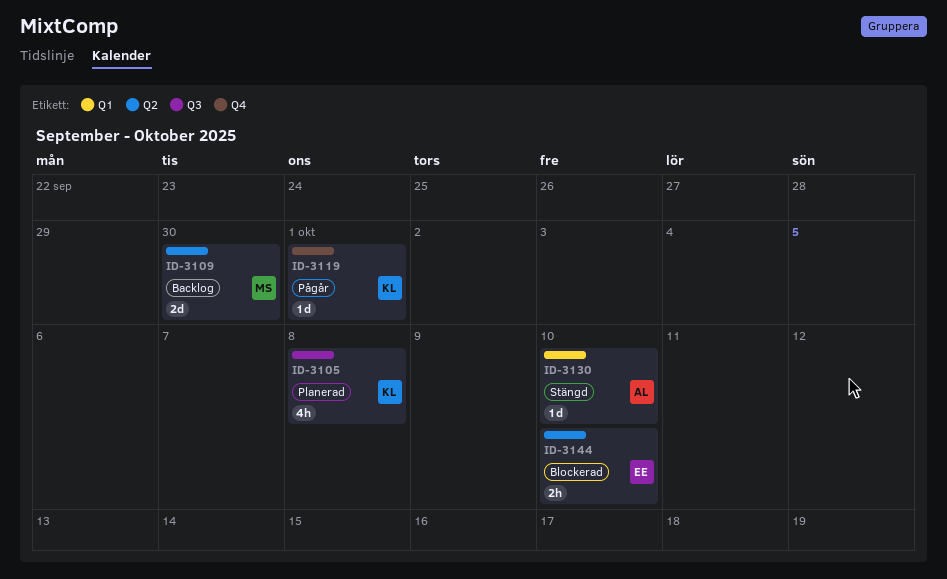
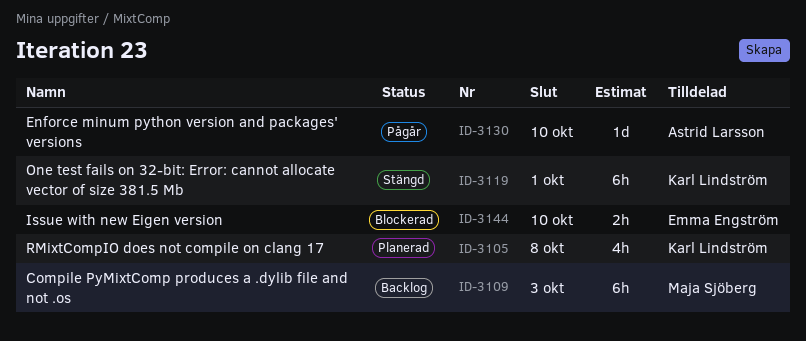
ID-3109, estimate: 2d -> 6h
ID-3109, due: Sep 30 -> Oct 3
ID-3119, status: Pågår -> Stängd
ID-3119, estimate: 1d -> 6h
ID-3130, status: Stängd -> Pågår

